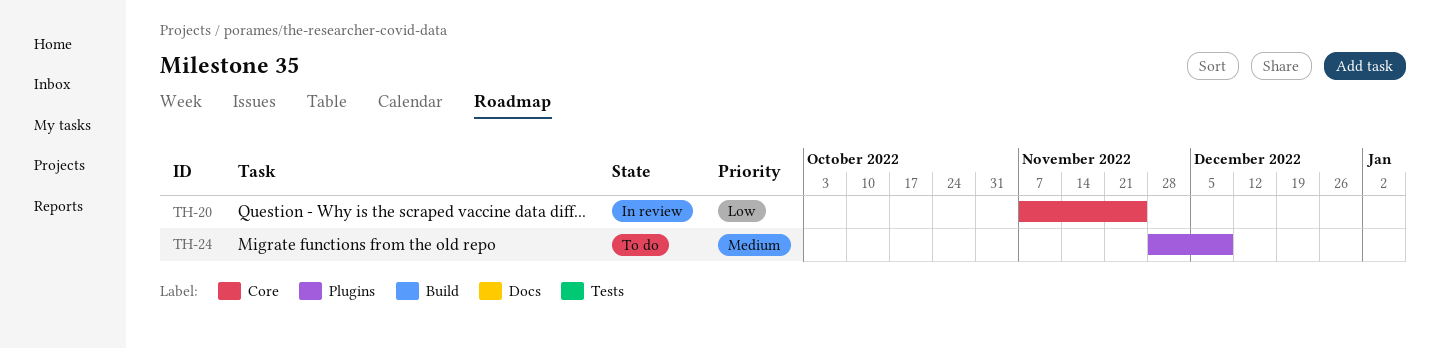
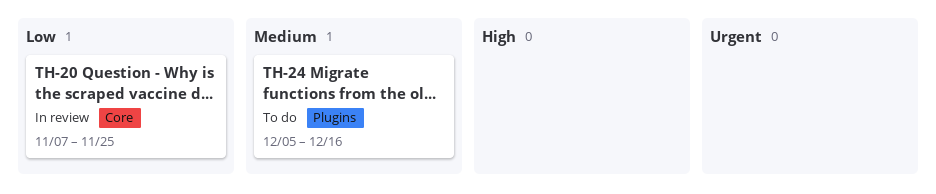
TH-24, start: Nov 28 -> Dec 5
TH-24, due: Dec 9 -> Dec 16

